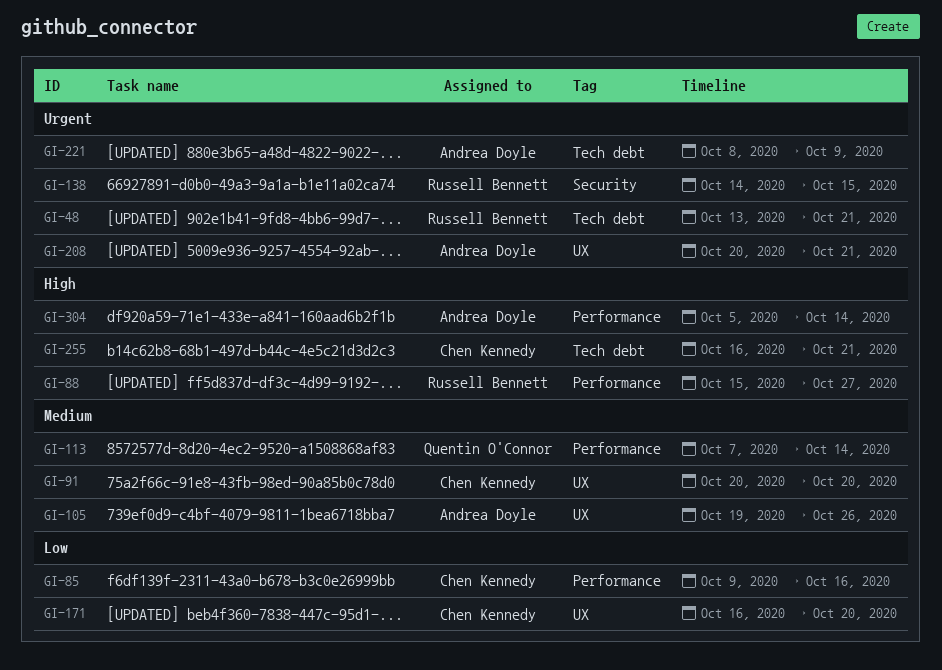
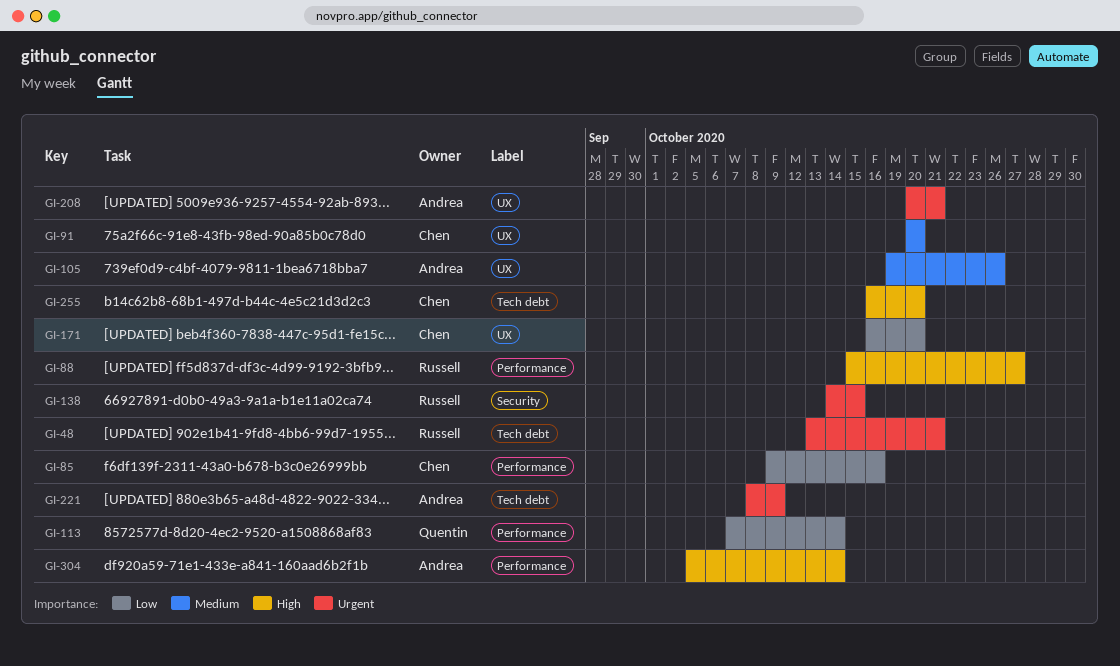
GI-113, priority: Medium -> Low
GI-255, due: Oct 21 -> Oct 20

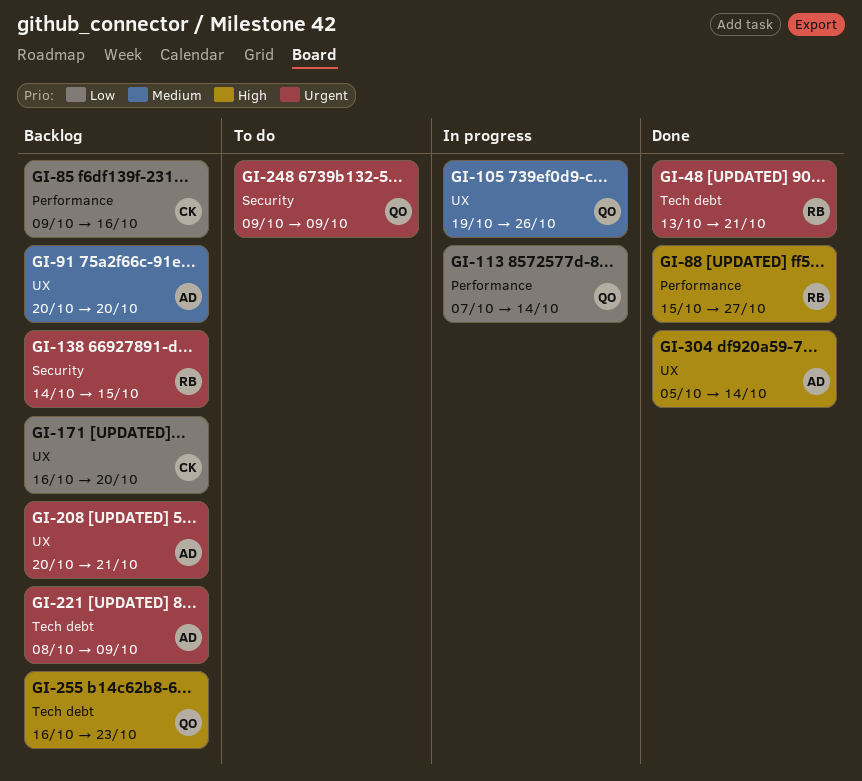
GI-91, owner: Chen -> Andrea
GI-105, owner: Andrea -> Quentin
GI-248: none -> present
GI-255, owner: Chen -> Quentin
GI-255, due: Oct 20 -> Oct 23
GI-304, label: Performance -> UX

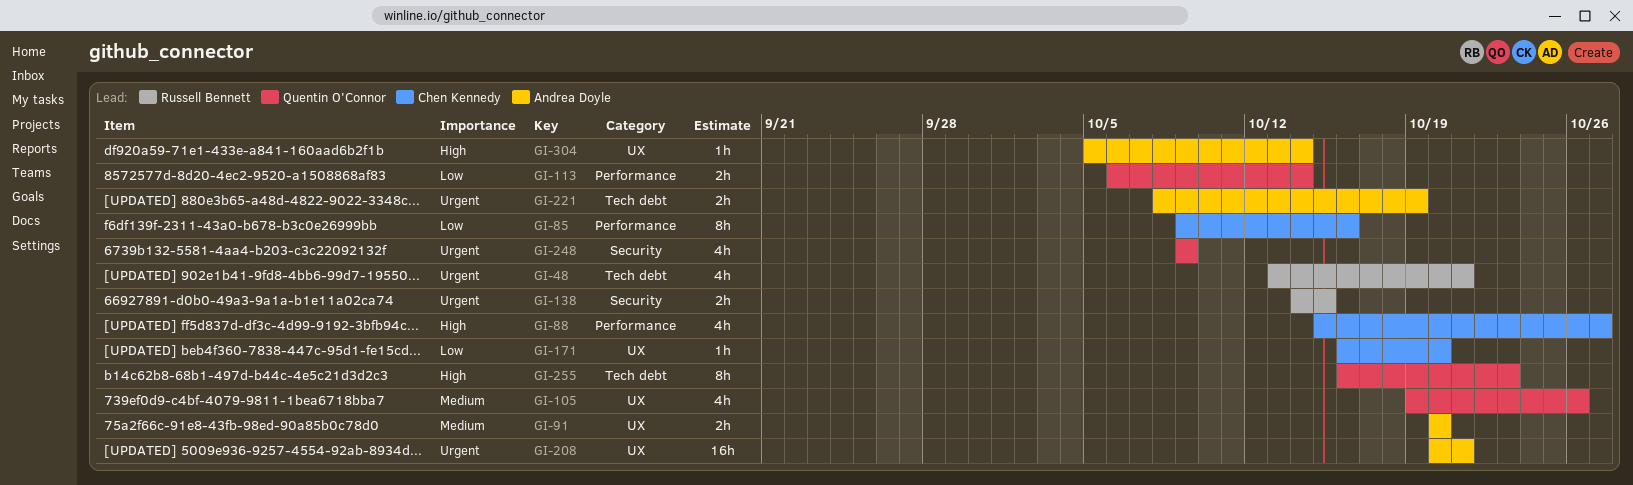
GI-88, owner: Russell Bennett -> Chen Kennedy
GI-113, start: Oct 7 -> Oct 6
GI-221, due: Oct 9 -> Oct 19

